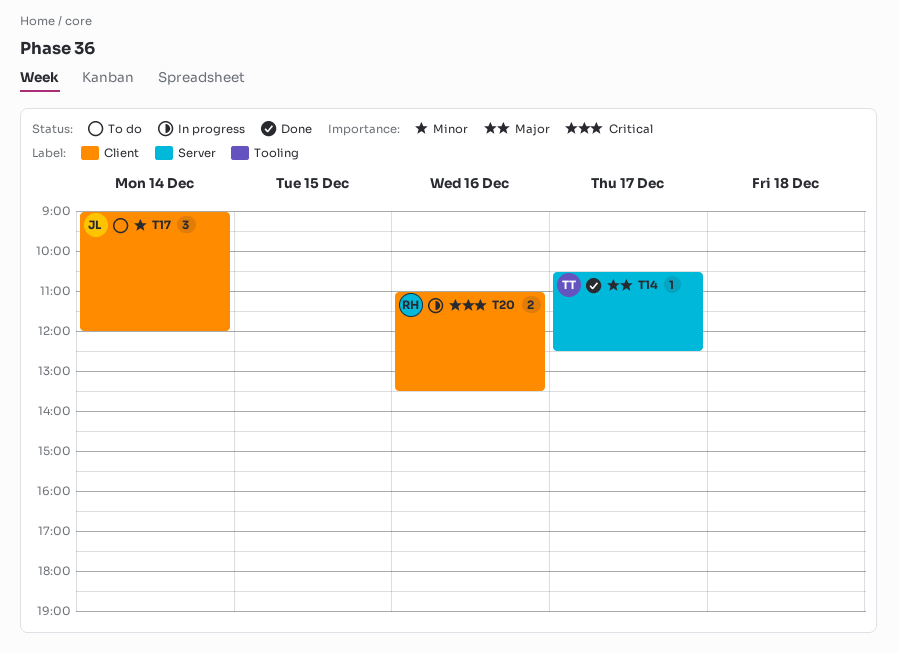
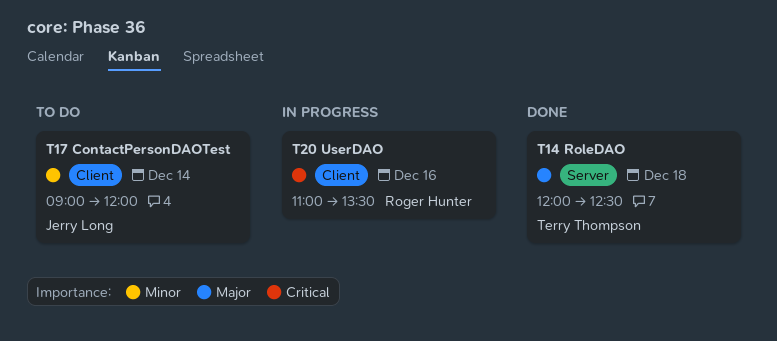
T14, day: Dec 17 -> Dec 18
T14, begins: 10:30 -> 12:00

